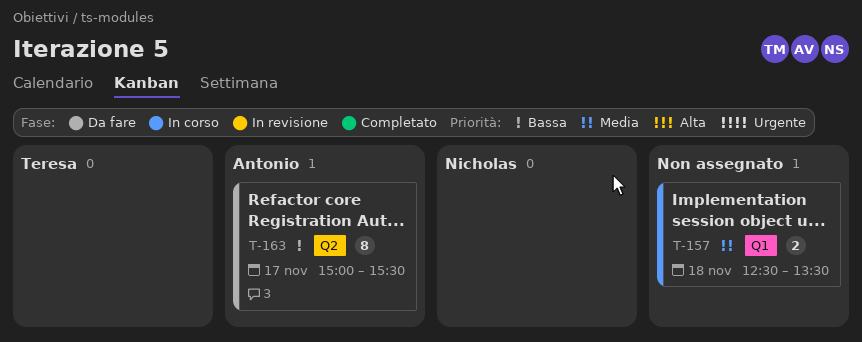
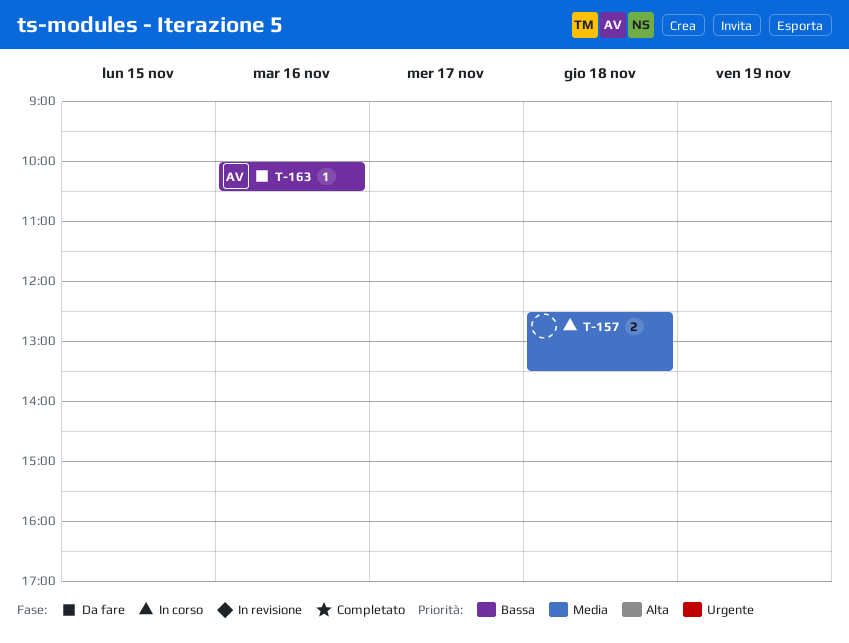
T-163, estimate: 8 -> 1
T-163, day: Nov 17 -> Nov 16
T-163, begins: 15:00 -> 10:00
T-163, ends: 15:30 -> 10:30

